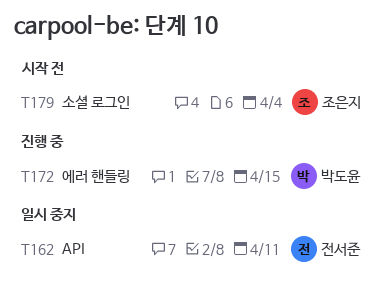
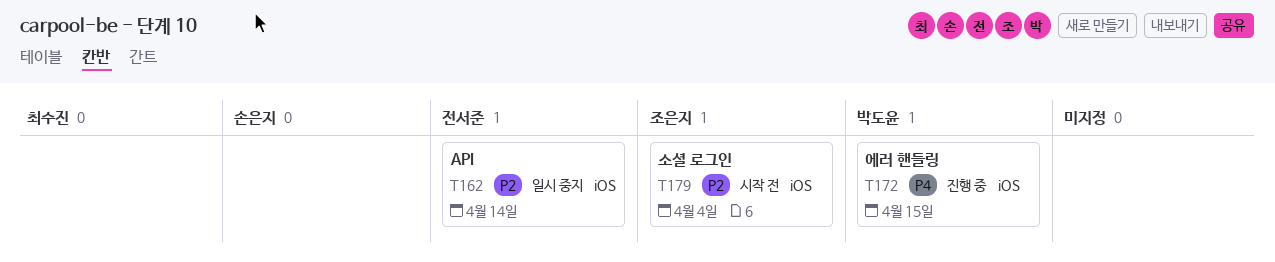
T162, due: Apr 11 -> Apr 14

